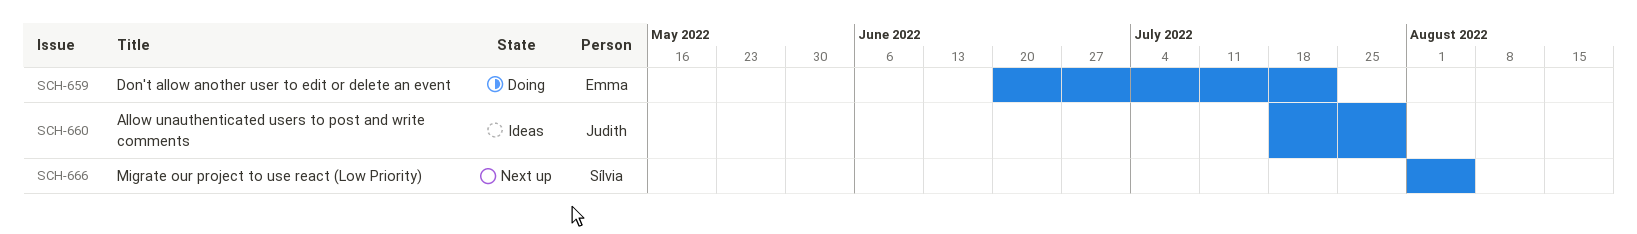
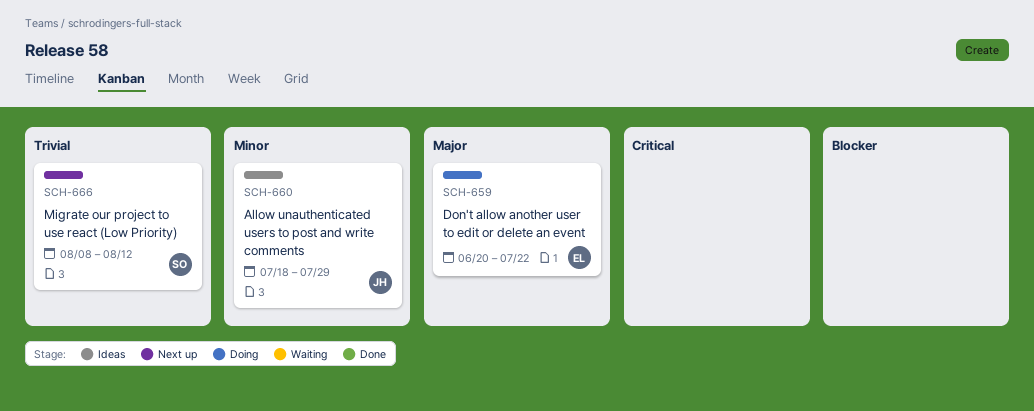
SCH-666, start: Aug 1 -> Aug 8
SCH-666, due: Aug 5 -> Aug 12

